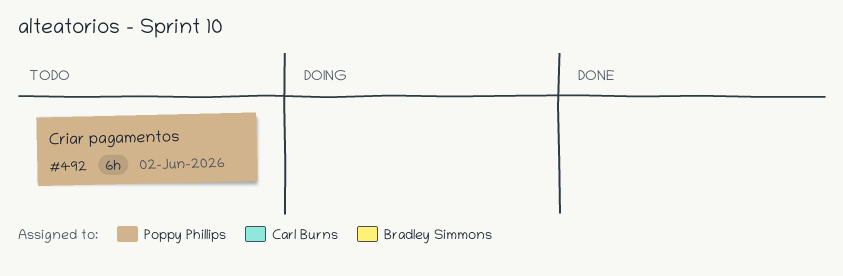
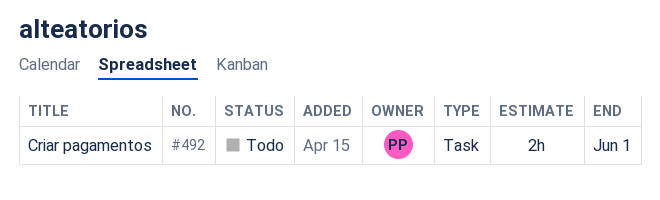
#492, estimate: 6h -> 2h
#492, due: Jun 2 -> Jun 1

